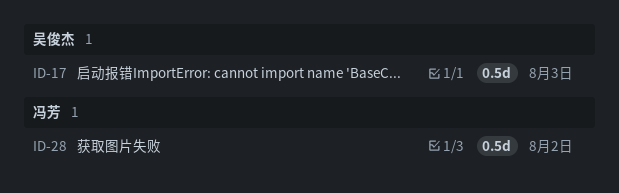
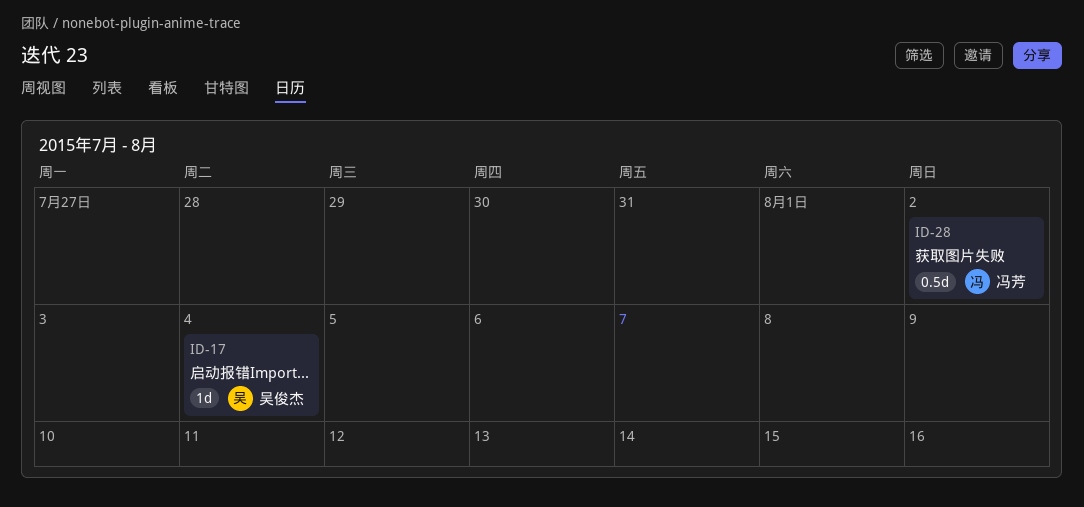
ID-17, estimate: 0.5d -> 1d
ID-17, due: Aug 3 -> Aug 4

